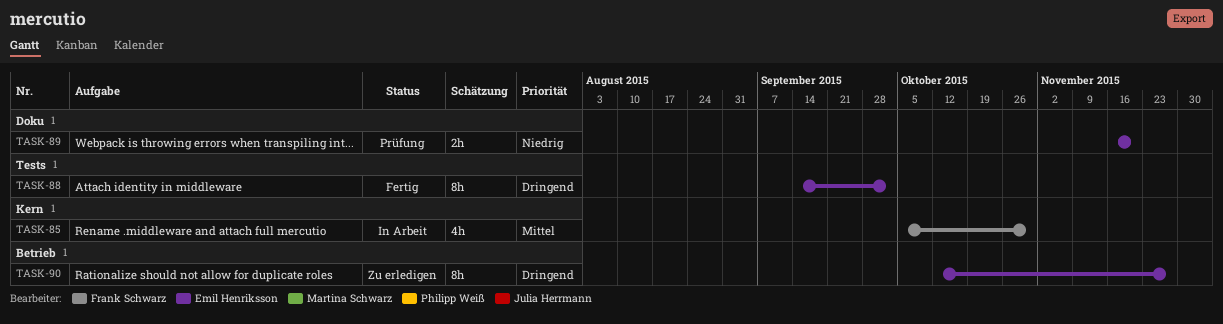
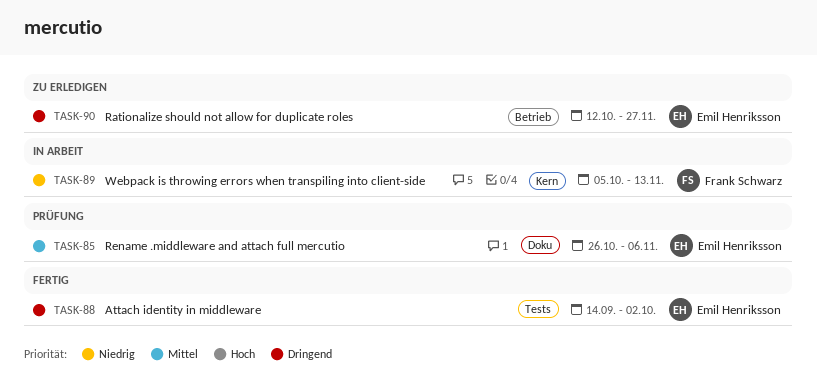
TASK-85, status: In Arbeit -> Prüfung
TASK-85, owner: Frank Schwarz -> Emil Henriksson
TASK-85, label: Kern -> Doku
TASK-85, start: Oct 5 -> Oct 26
TASK-85, due: Oct 30 -> Nov 6
TASK-89, status: Prüfung -> In Arbeit
TASK-89, owner: Emil Henriksson -> Frank Schwarz
TASK-89, label: Doku -> Kern
TASK-89, start: Nov 16 -> Oct 5
TASK-89, due: Nov 20 -> Nov 13

